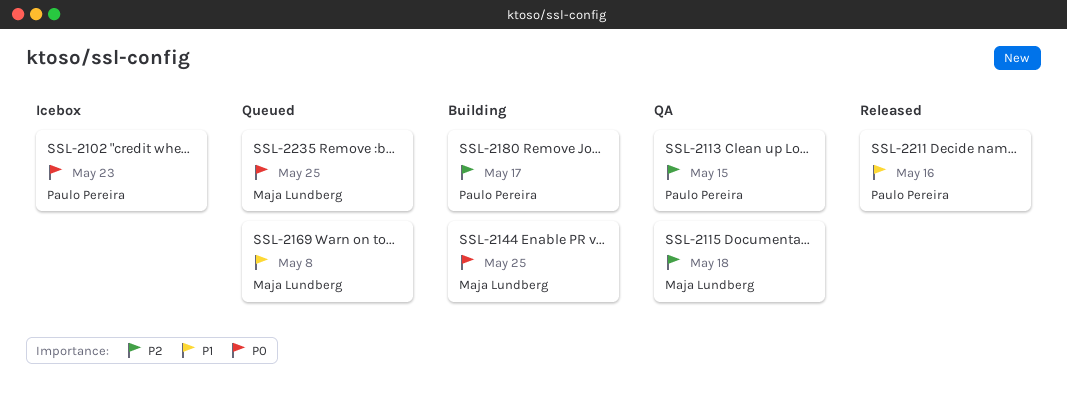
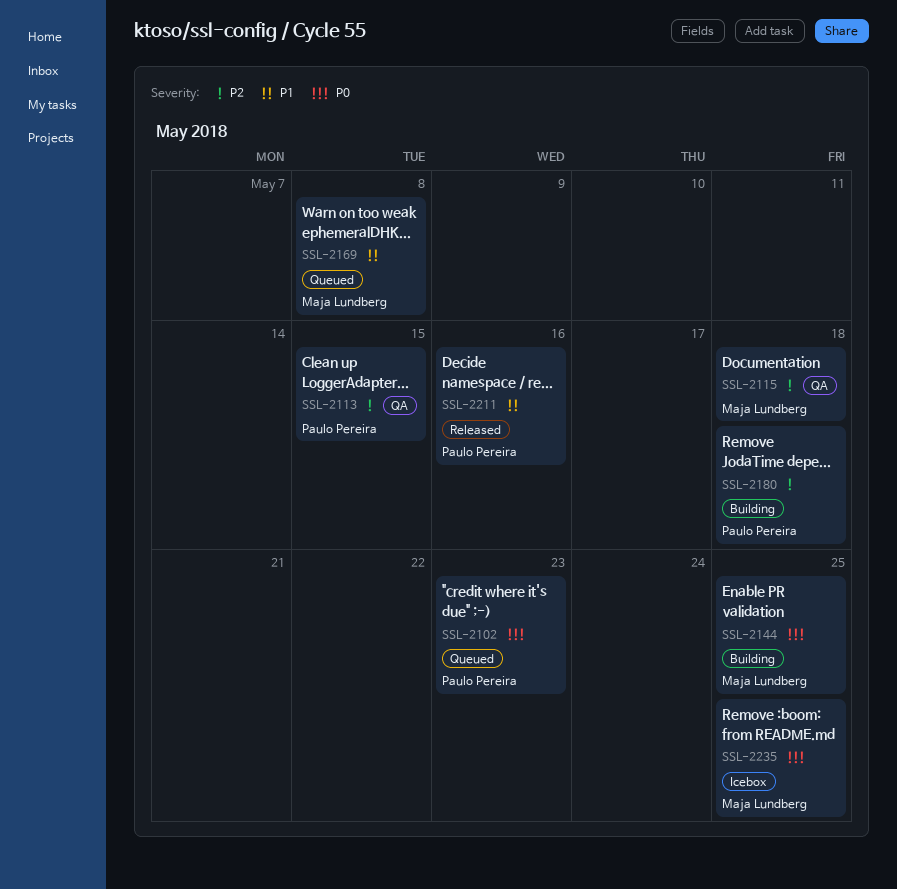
SSL-2102, status: Icebox -> Queued
SSL-2180, due: May 17 -> May 18
SSL-2235, status: Queued -> Icebox

